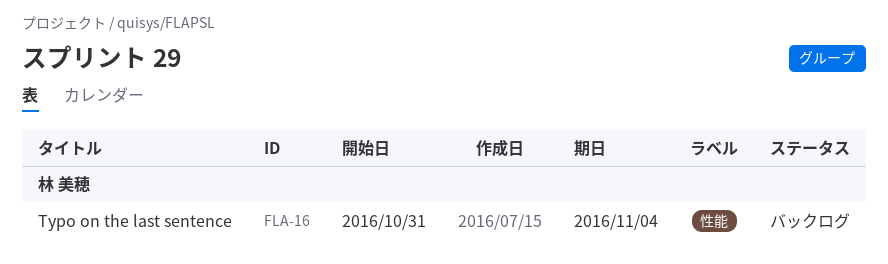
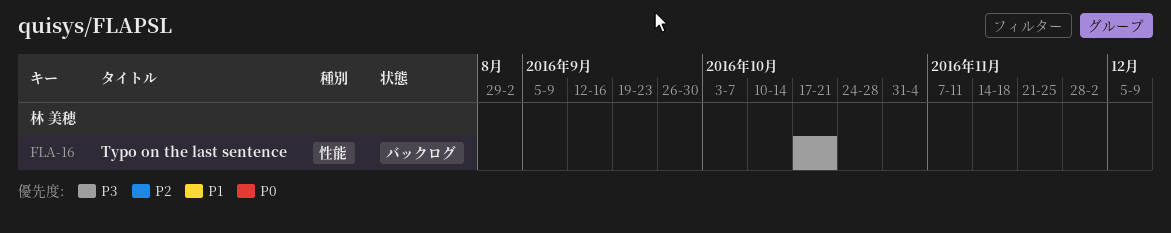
FLA-16, start: Oct 31 -> Oct 17
FLA-16, due: Nov 4 -> Oct 21

